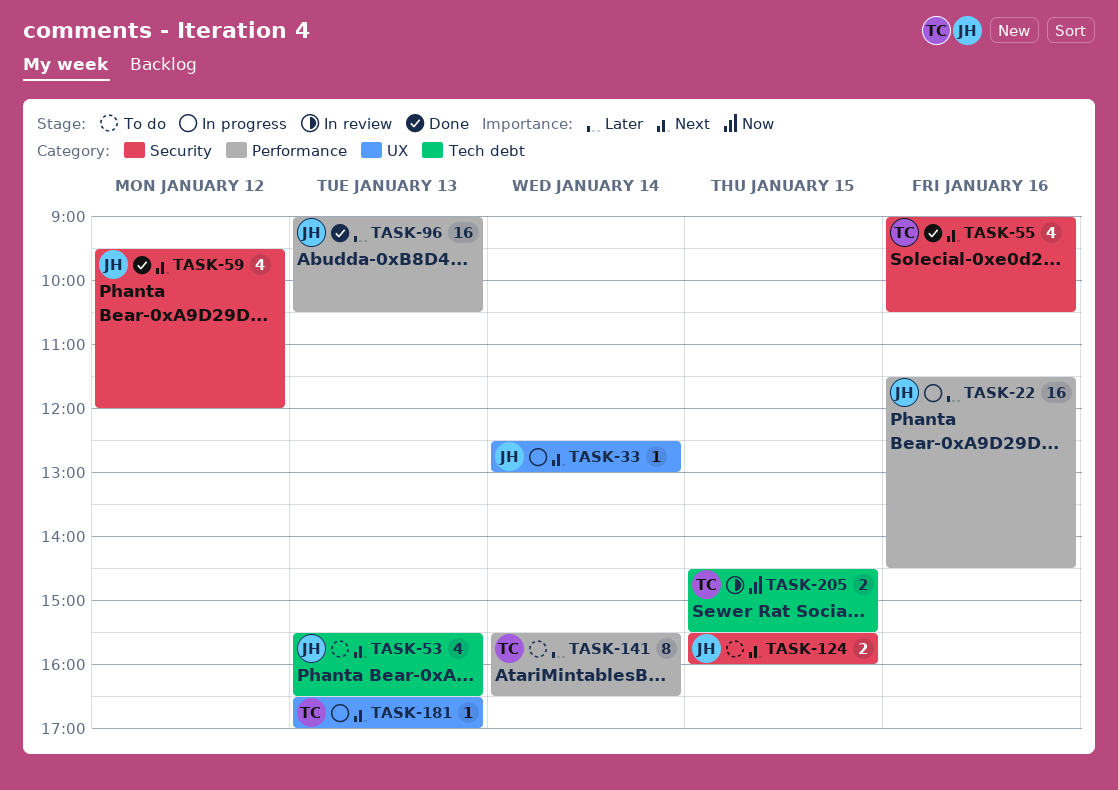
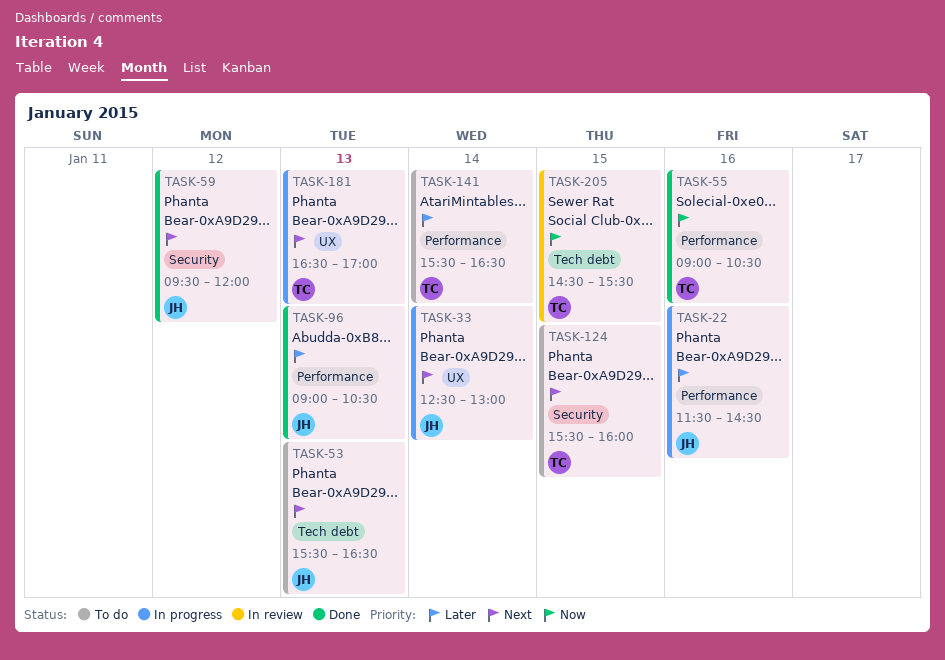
TASK-55, priority: Next -> Now
TASK-55, label: Security -> Performance
TASK-124, owner: JH -> TC

